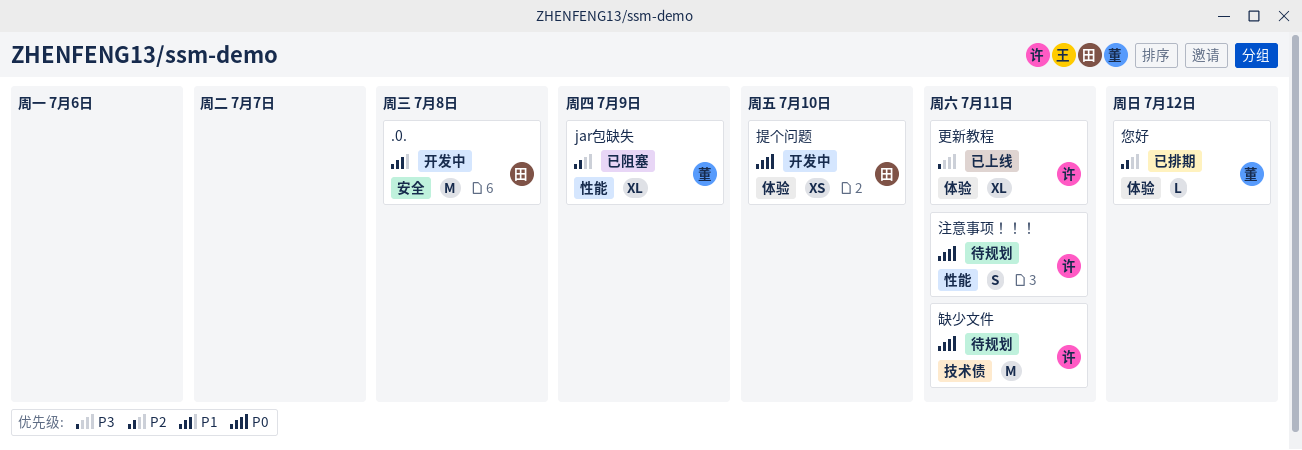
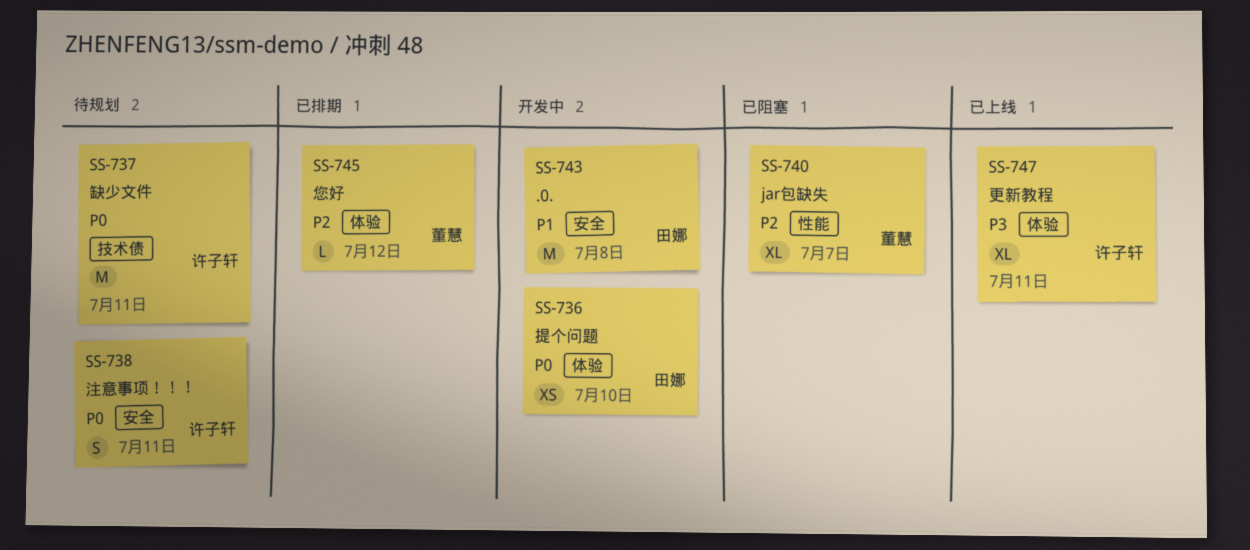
jar包缺失, due: Jul 9 -> Jul 7
注意事项！！！, label: 性能 -> 安全

